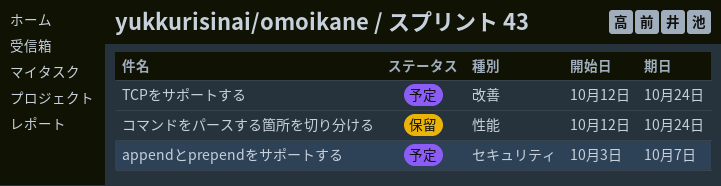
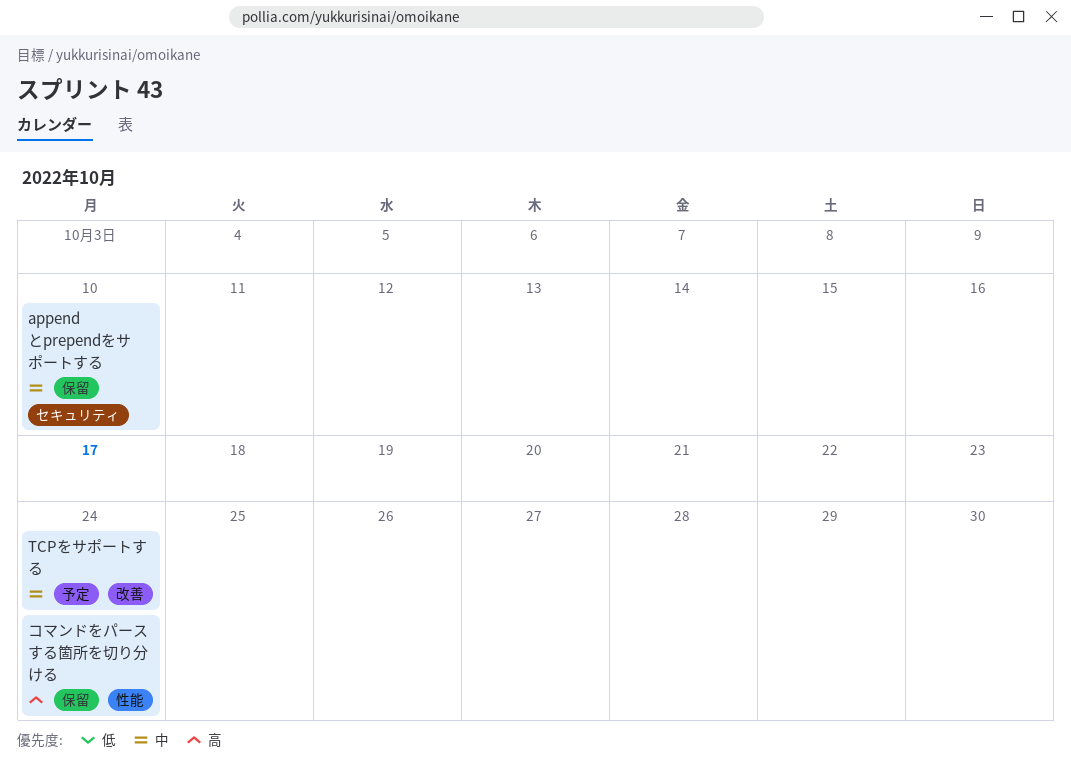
appendとprependをサポートする, status: 予定 -> 保留
appendとprependをサポートする, due: Oct 7 -> Oct 10

